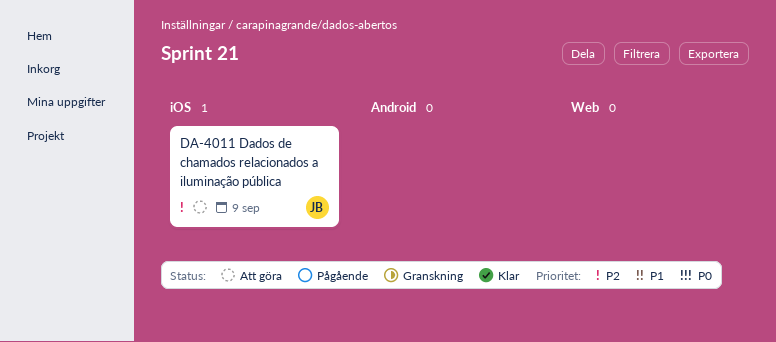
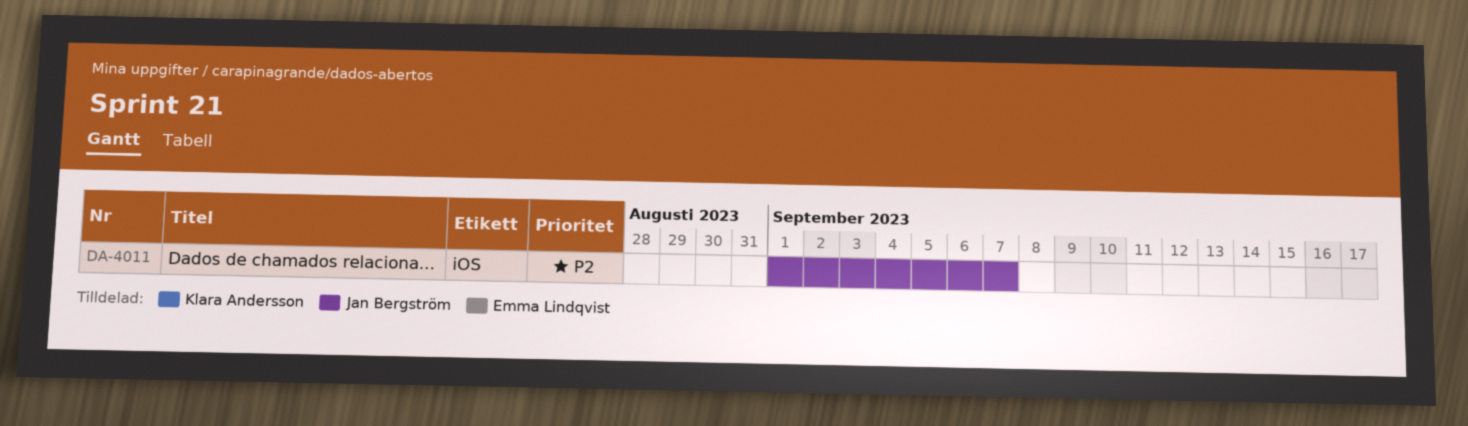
DA-4011, due: Sep 9 -> Sep 7

